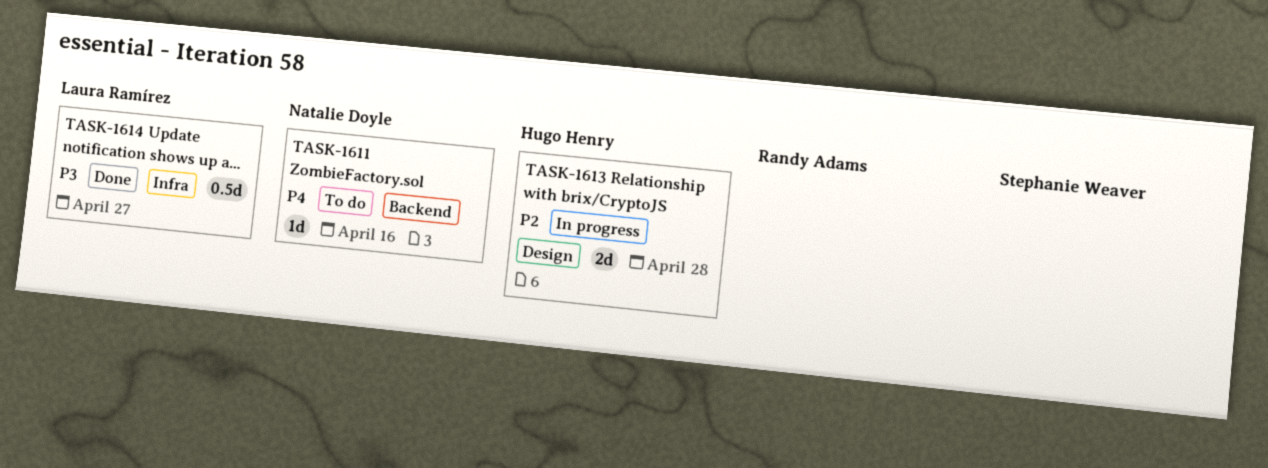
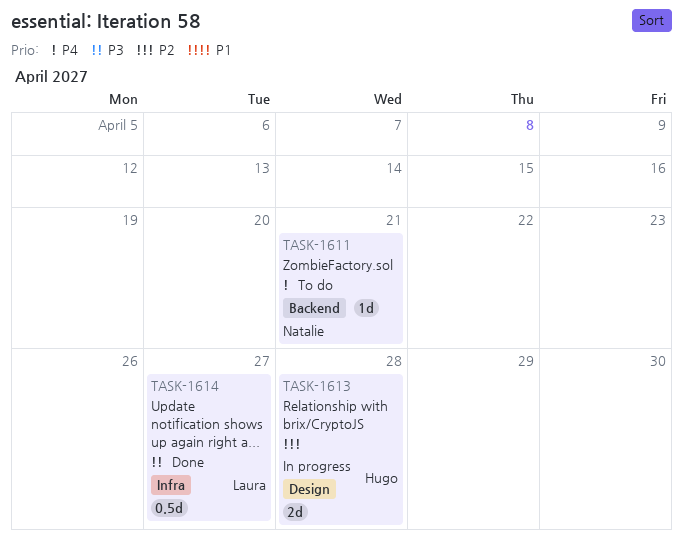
TASK-1611, due: Apr 16 -> Apr 21

